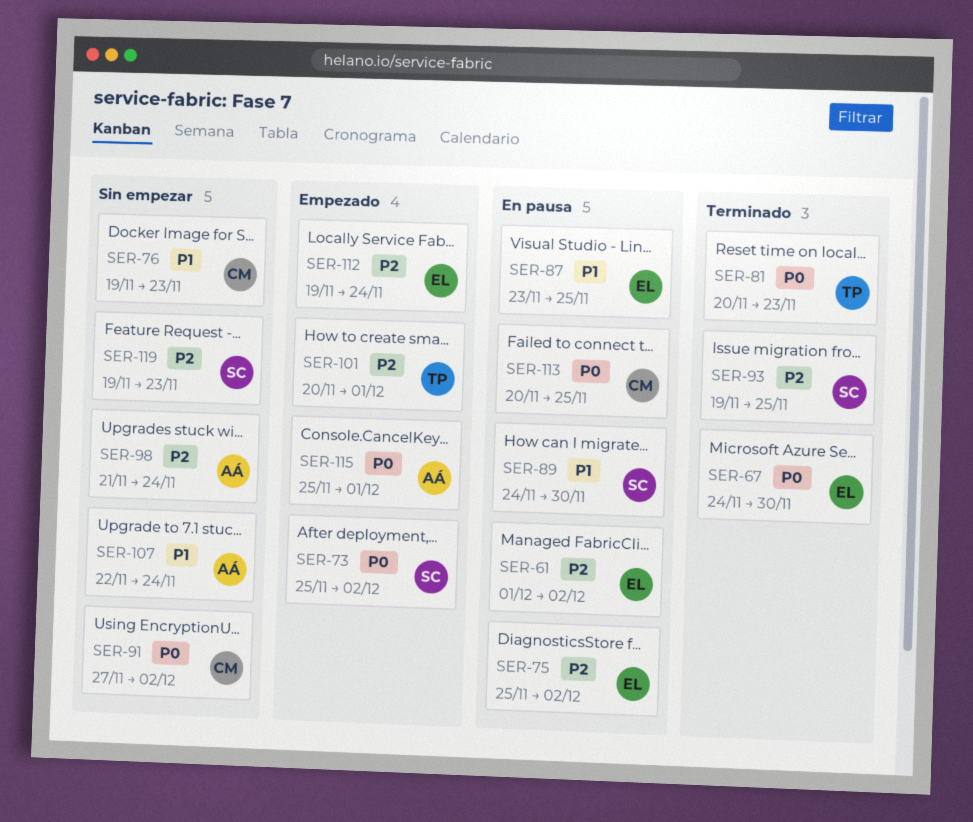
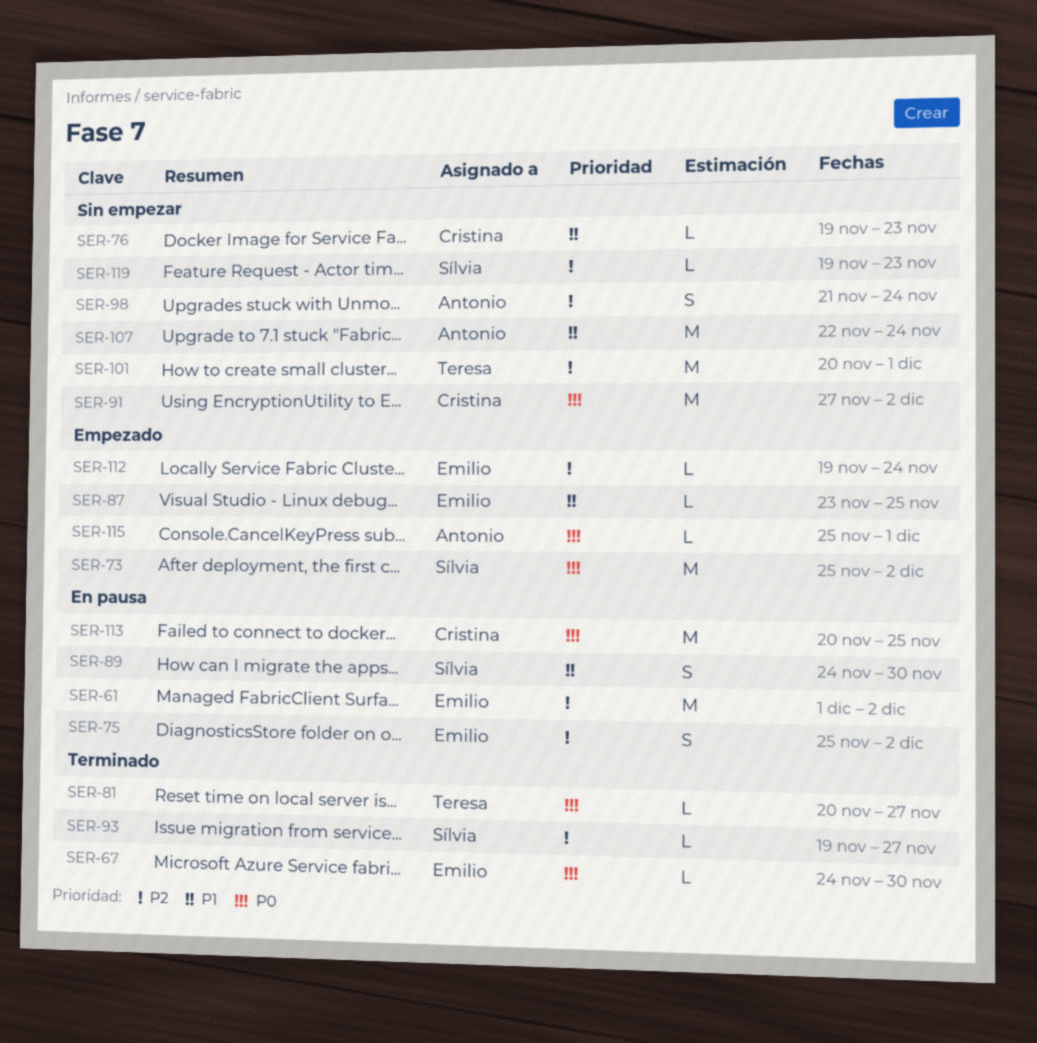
SER-81, due: Nov 23 -> Nov 27
SER-87, status: En pausa -> Empezado
SER-93, due: Nov 25 -> Nov 27
SER-101, status: Empezado -> Sin empezar

